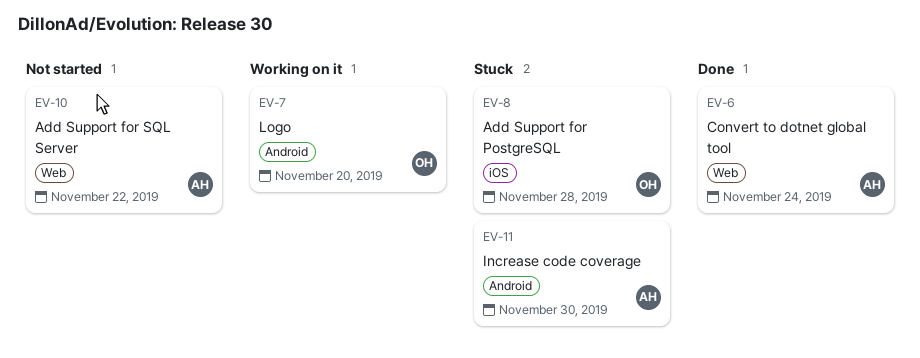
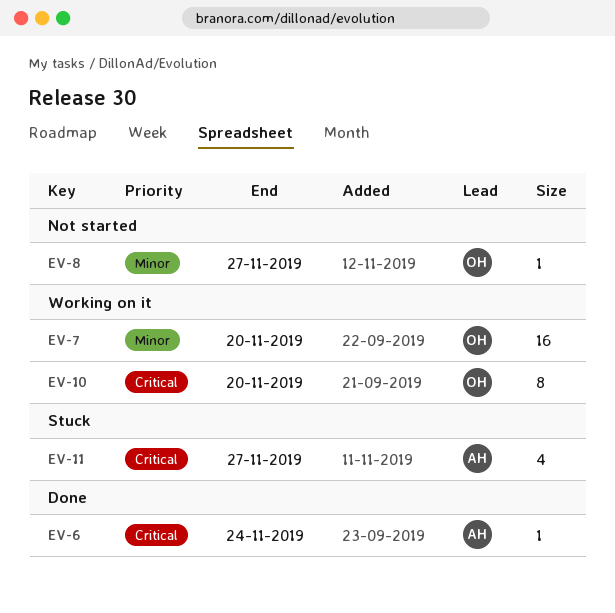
EV-8, status: Stuck -> Not started
EV-8, due: Nov 28 -> Nov 27
EV-10, status: Not started -> Working on it
EV-10, owner: AH -> OH
EV-10, due: Nov 22 -> Nov 20
EV-11, due: Nov 30 -> Nov 27

